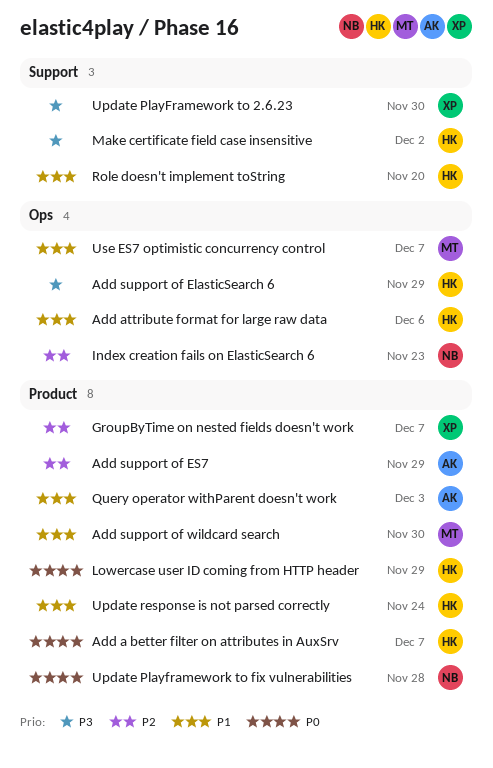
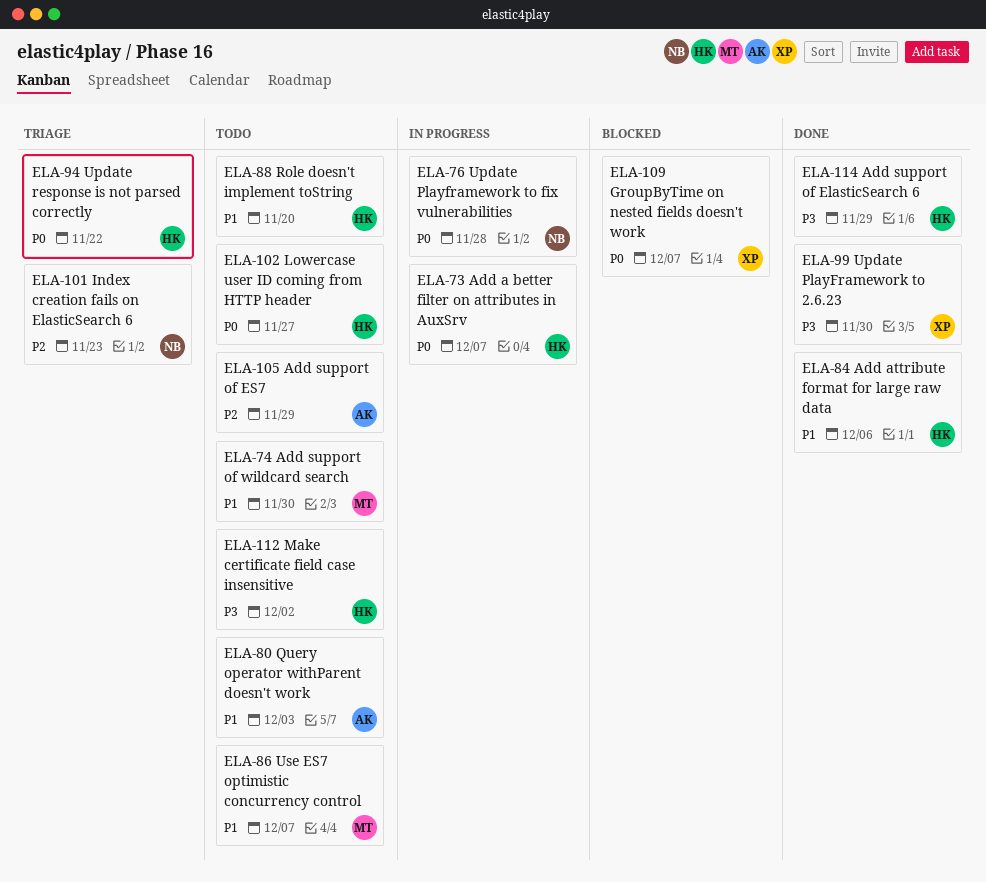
GroupByTime on nested fields doesn't work, priority: P2 -> P0
Lowercase user ID coming from HTTP header, due: Nov 29 -> Nov 27
Update response is not parsed correctly, priority: P1 -> P0
Update response is not parsed correctly, due: Nov 24 -> Nov 22

